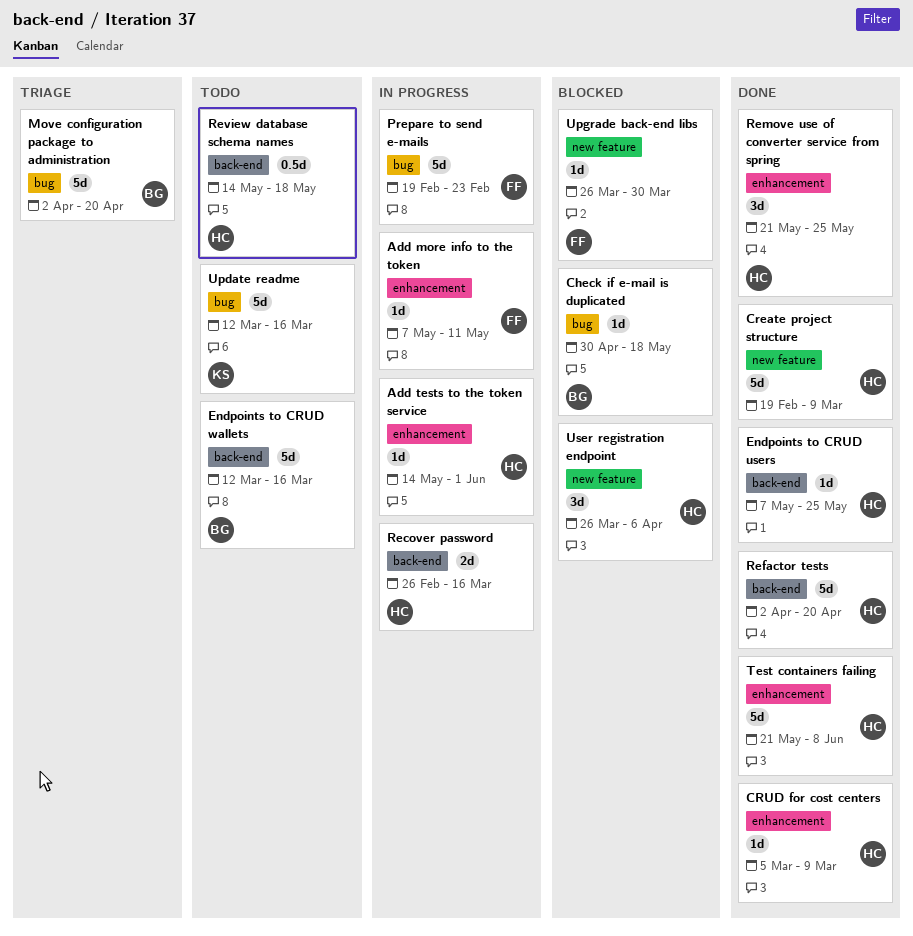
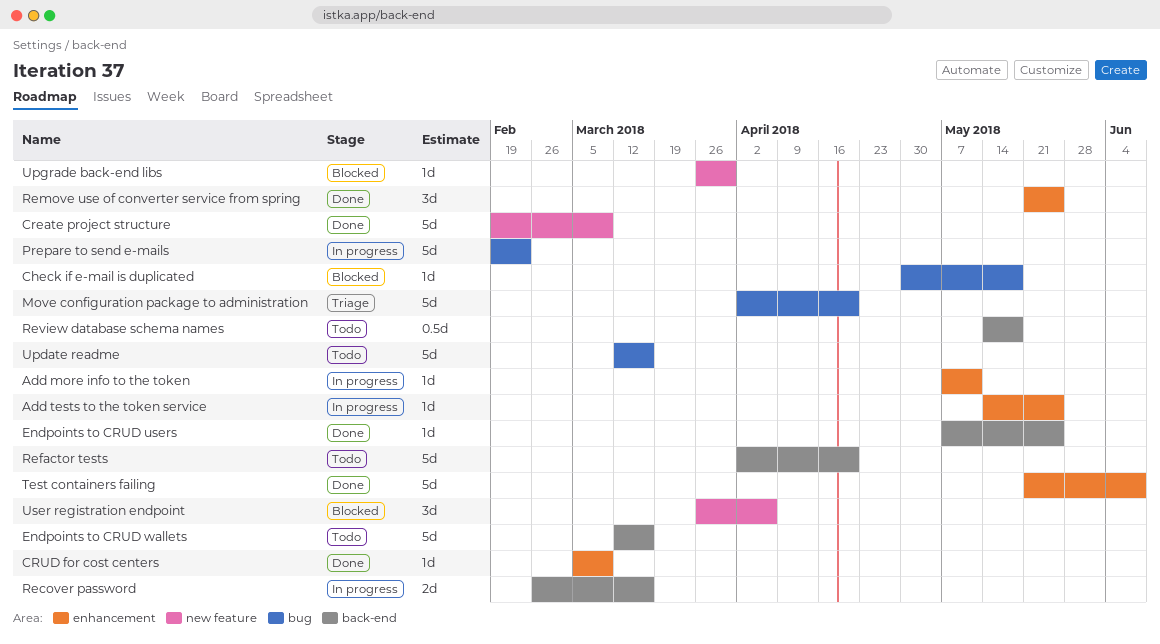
Add tests to the token service, due: Jun 1 -> May 25
Refactor tests, status: Done -> Todo

